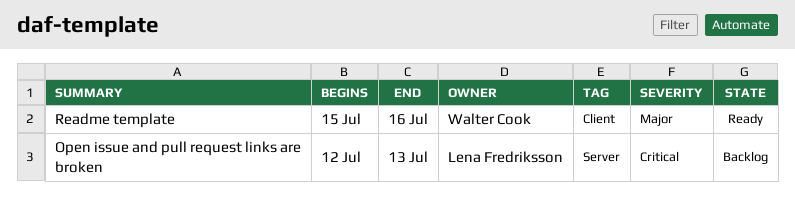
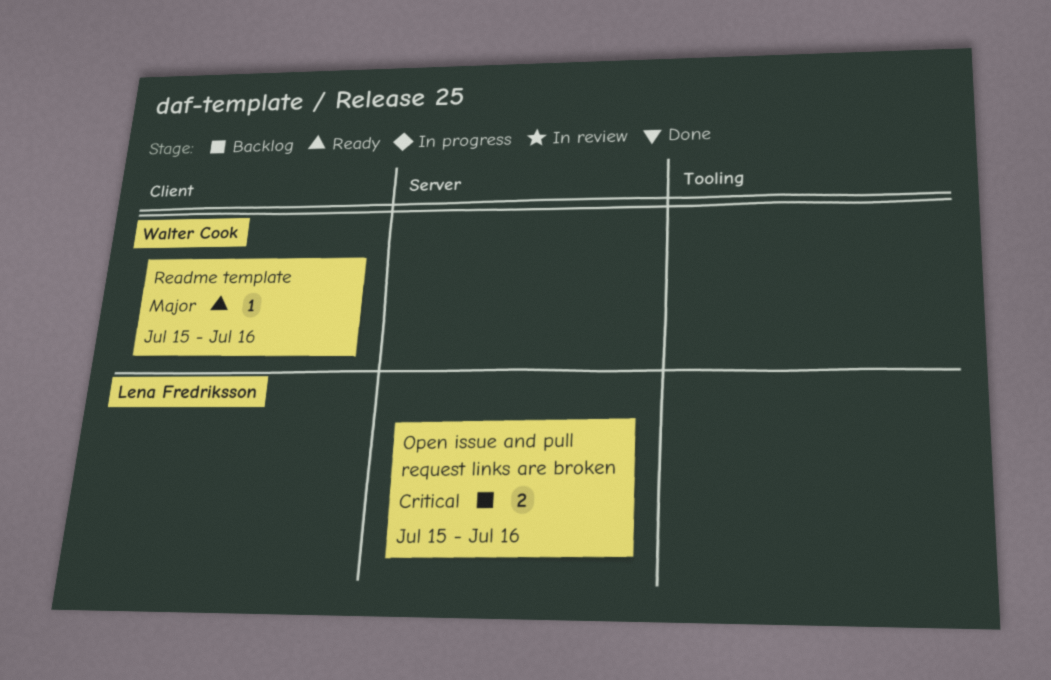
Open issue and pull request links are broken, start: Jul 12 -> Jul 15
Open issue and pull request links are broken, due: Jul 13 -> Jul 16

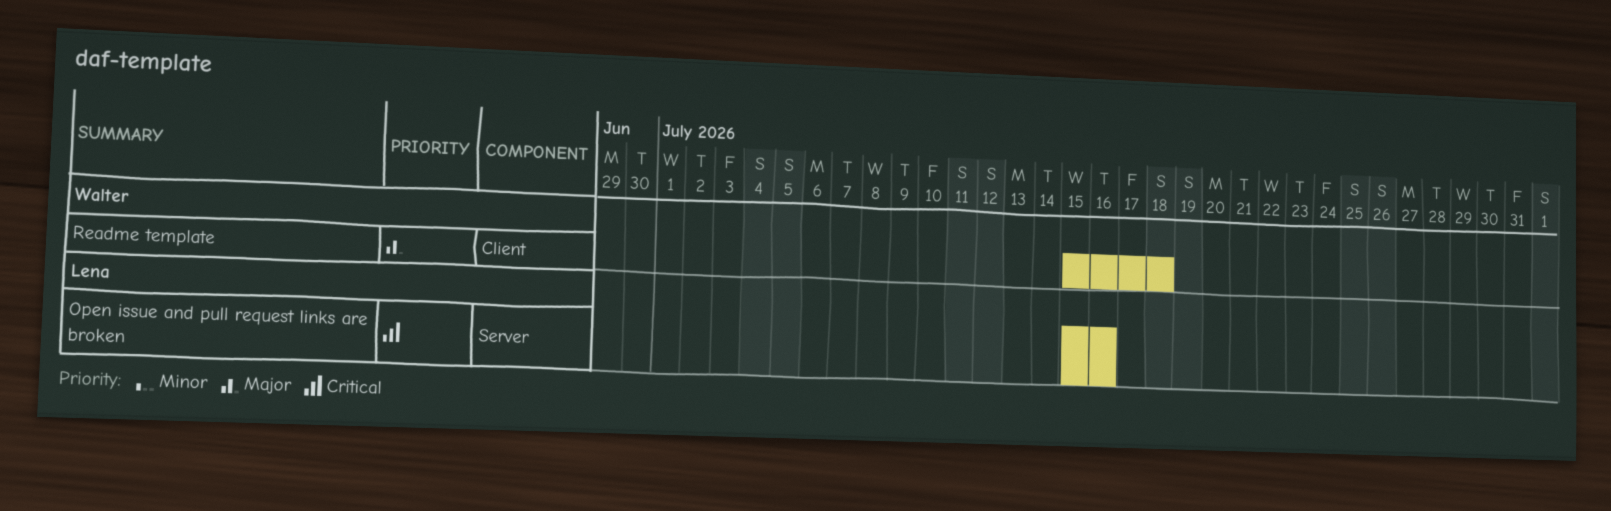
Readme template, due: Jul 16 -> Jul 18

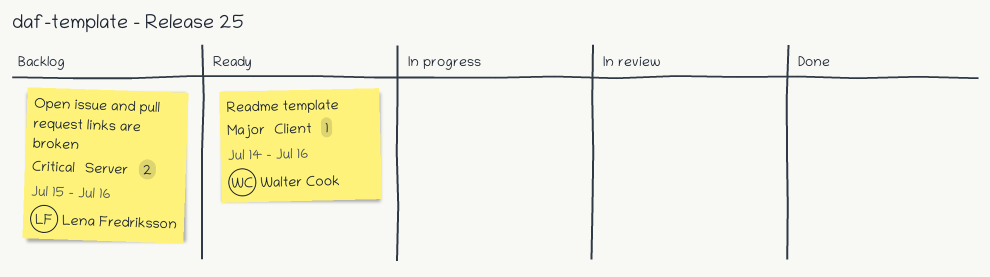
Readme template, start: Jul 15 -> Jul 14
Readme template, due: Jul 18 -> Jul 16

